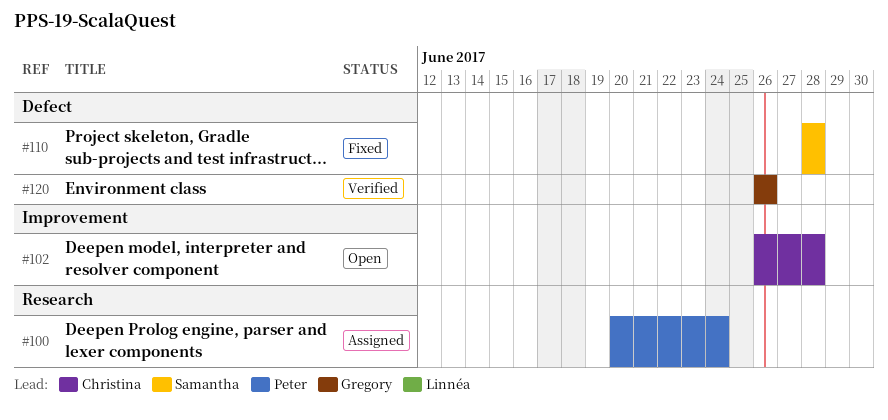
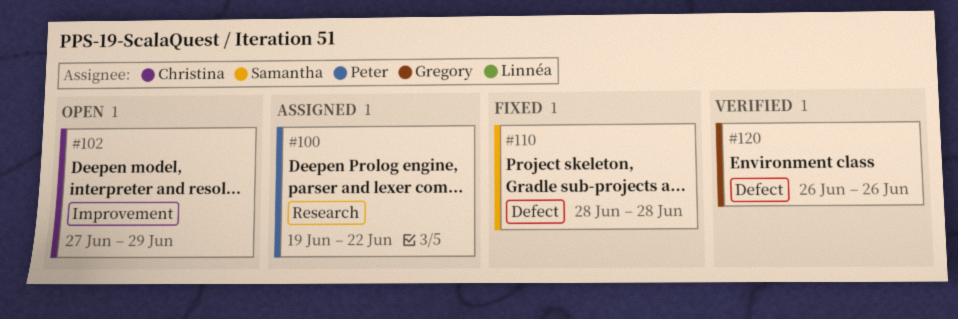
#100, start: Jun 20 -> Jun 19
#100, due: Jun 24 -> Jun 22
#102, start: Jun 26 -> Jun 27
#102, due: Jun 28 -> Jun 29

